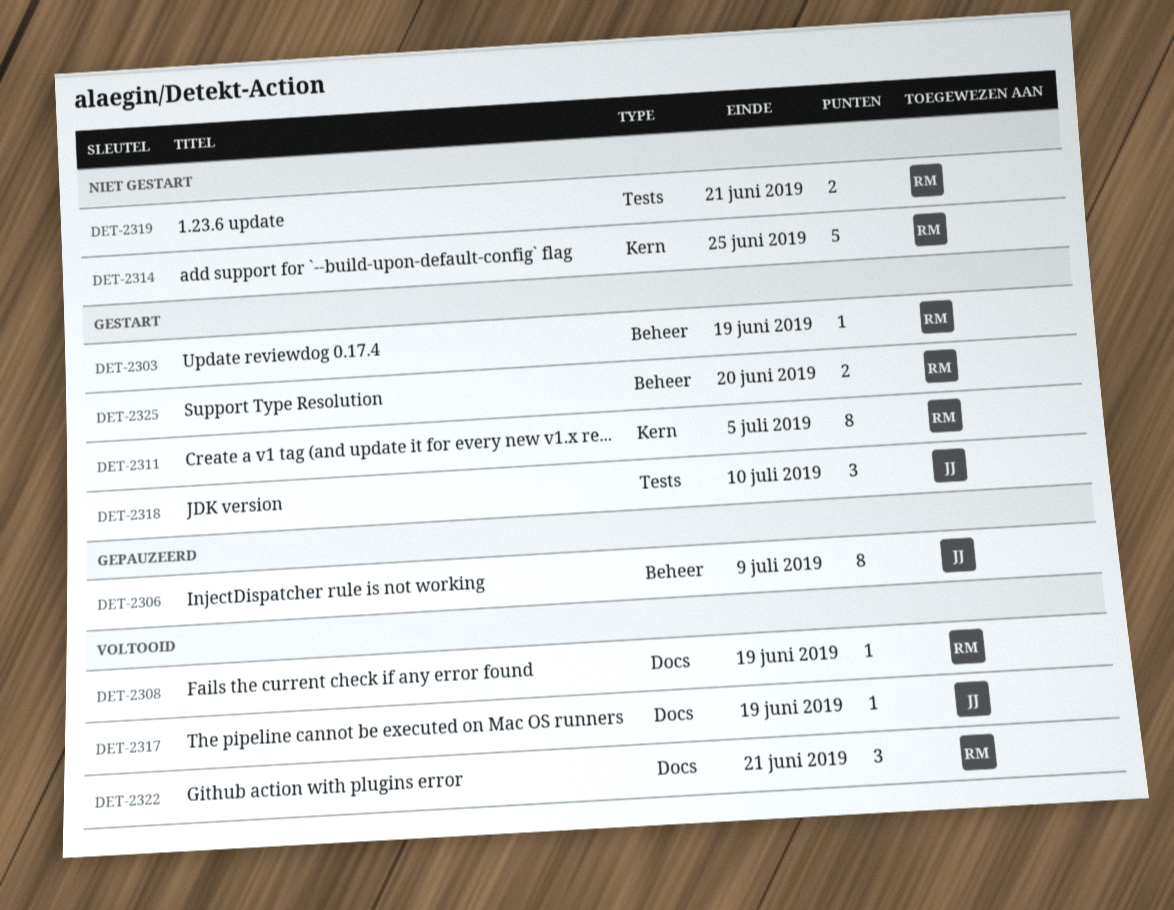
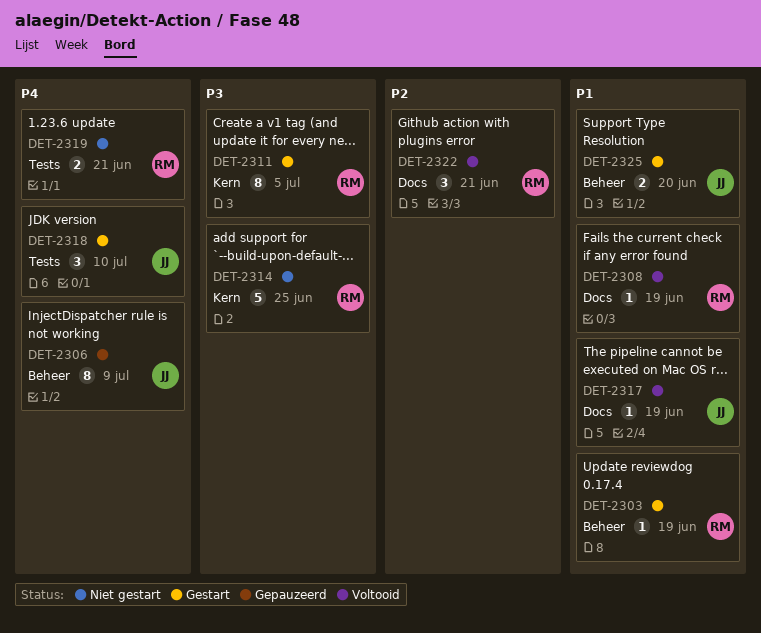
DET-2325, owner: RM -> JJ

